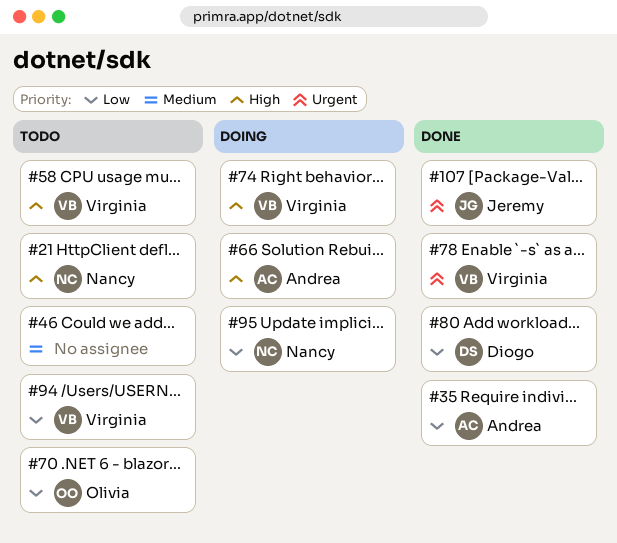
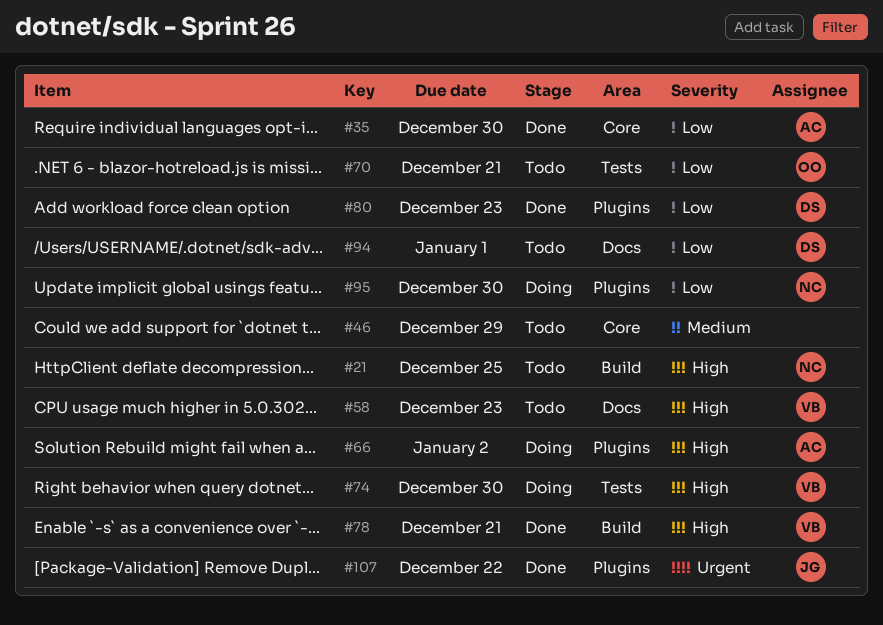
#78, priority: Urgent -> High
#94, owner: Virginia -> Diogo

